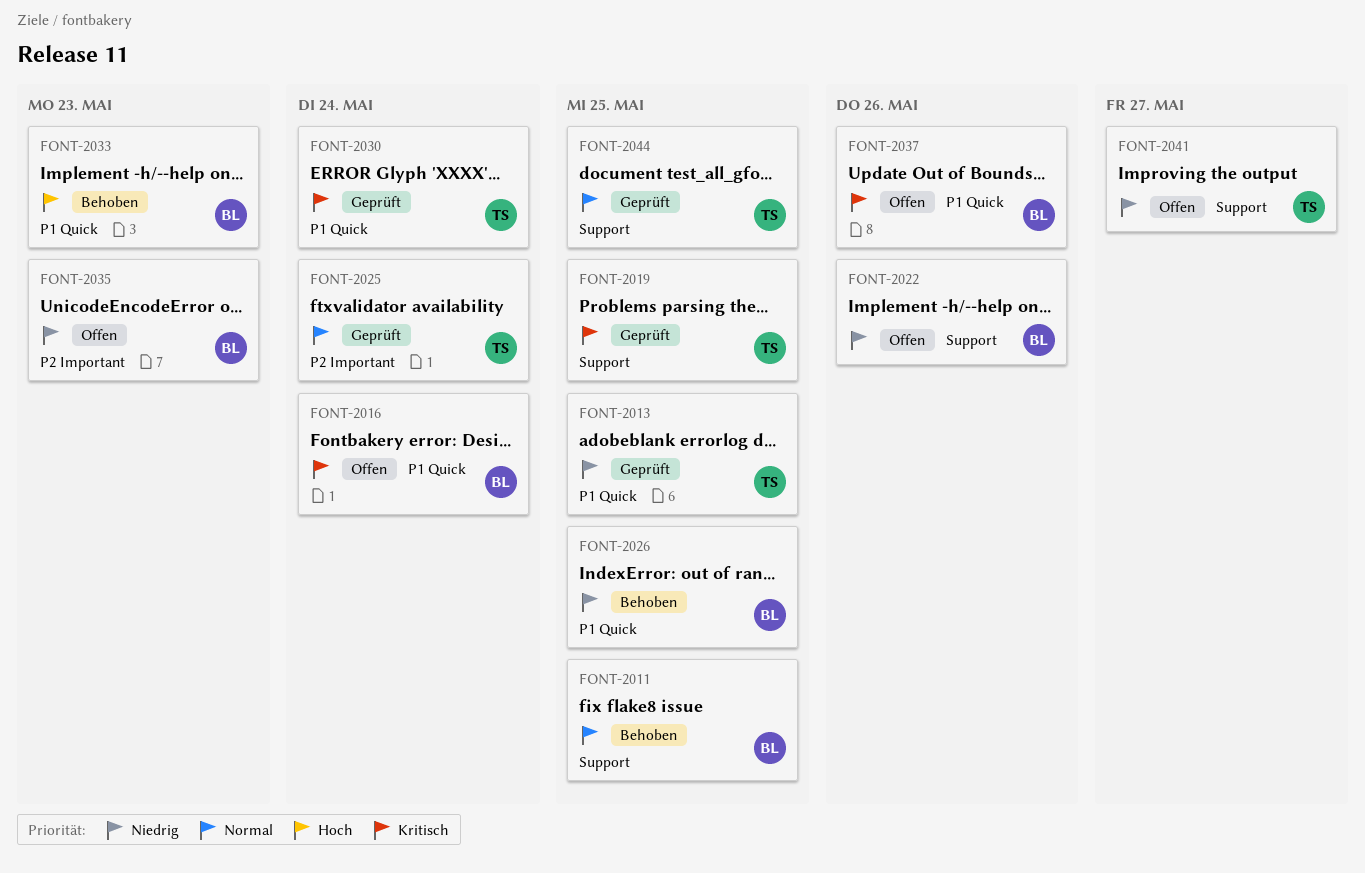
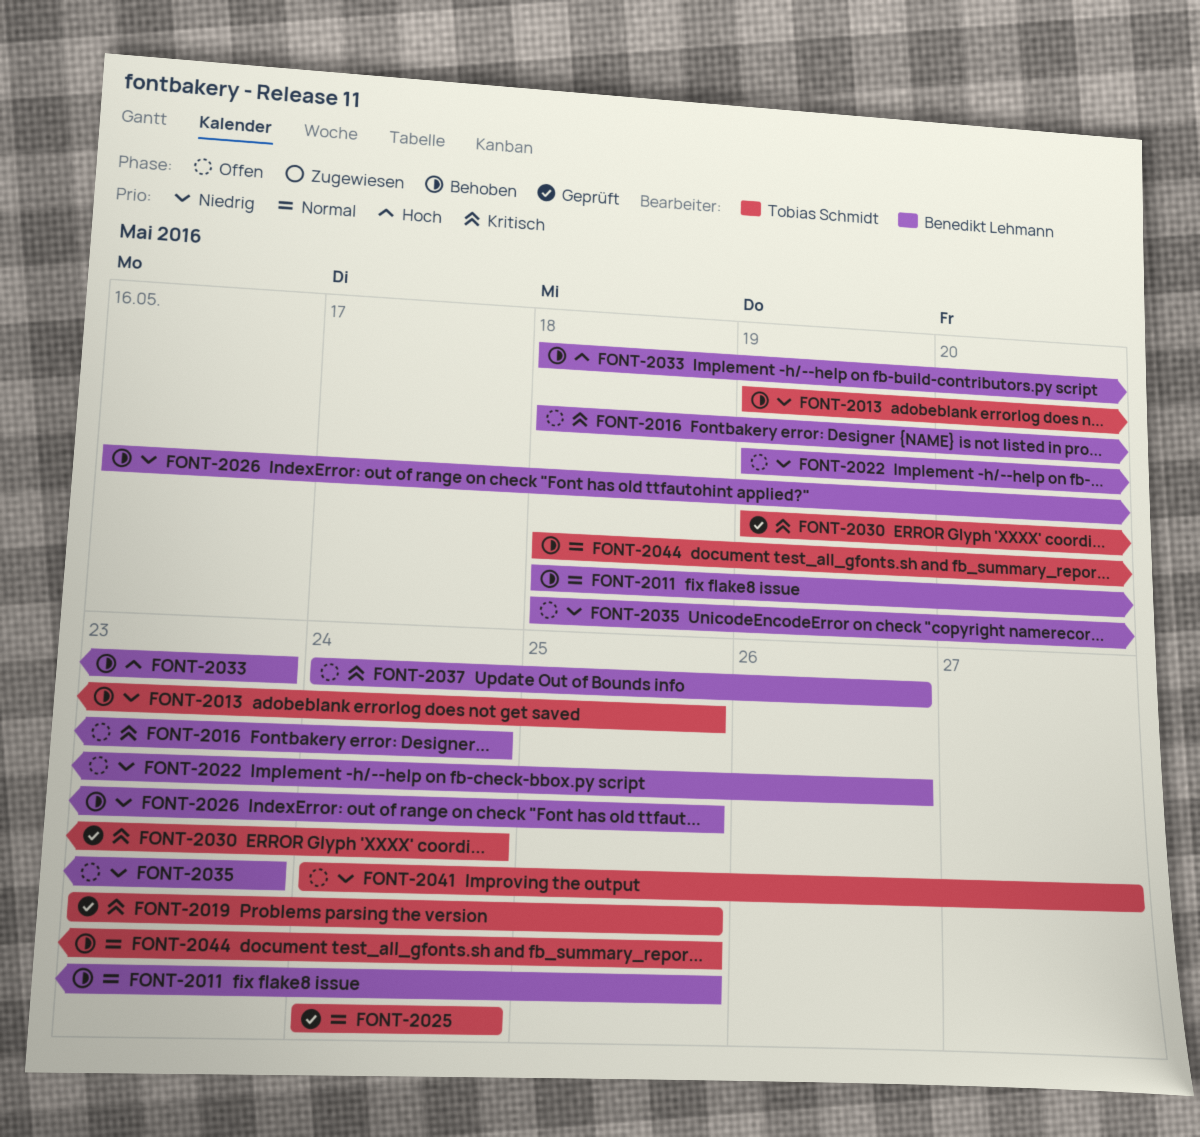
FONT-2013, status: Geprüft -> Behoben
FONT-2044, status: Geprüft -> Behoben

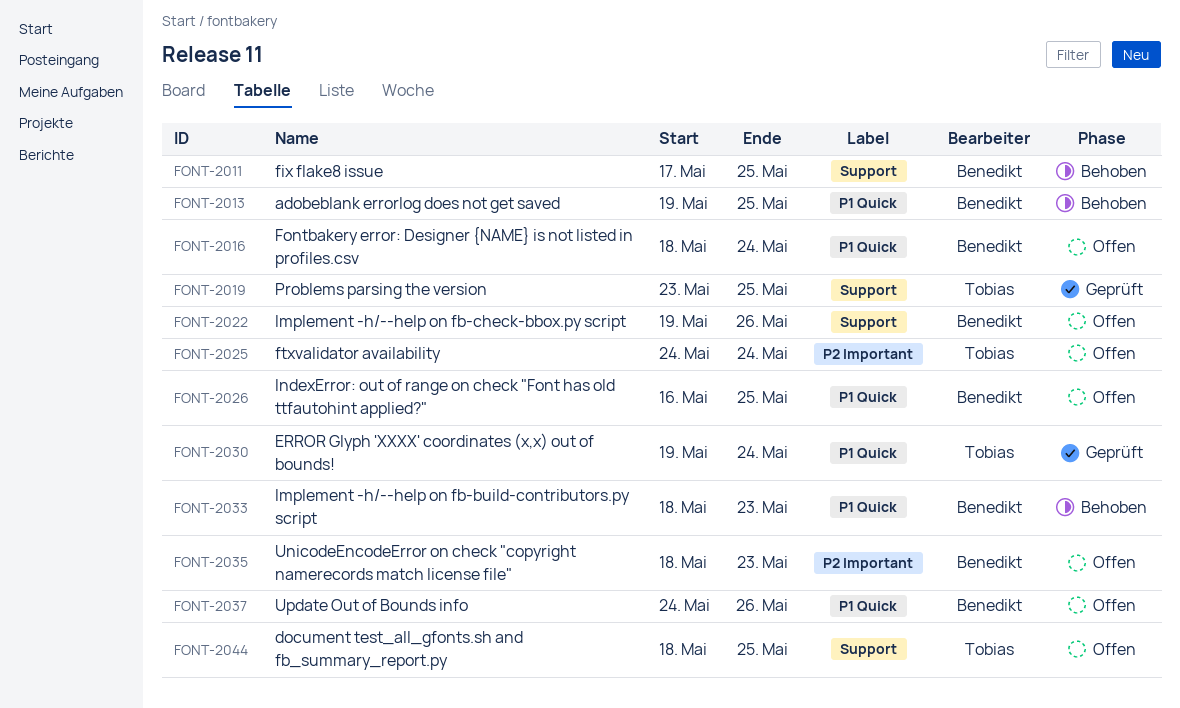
FONT-2011, start: May 18 -> May 17
FONT-2013, owner: Tobias Schmidt -> Benedikt Lehmann
FONT-2025, status: Geprüft -> Offen
FONT-2026, status: Behoben -> Offen
FONT-2041: present -> none
FONT-2044, status: Behoben -> Offen

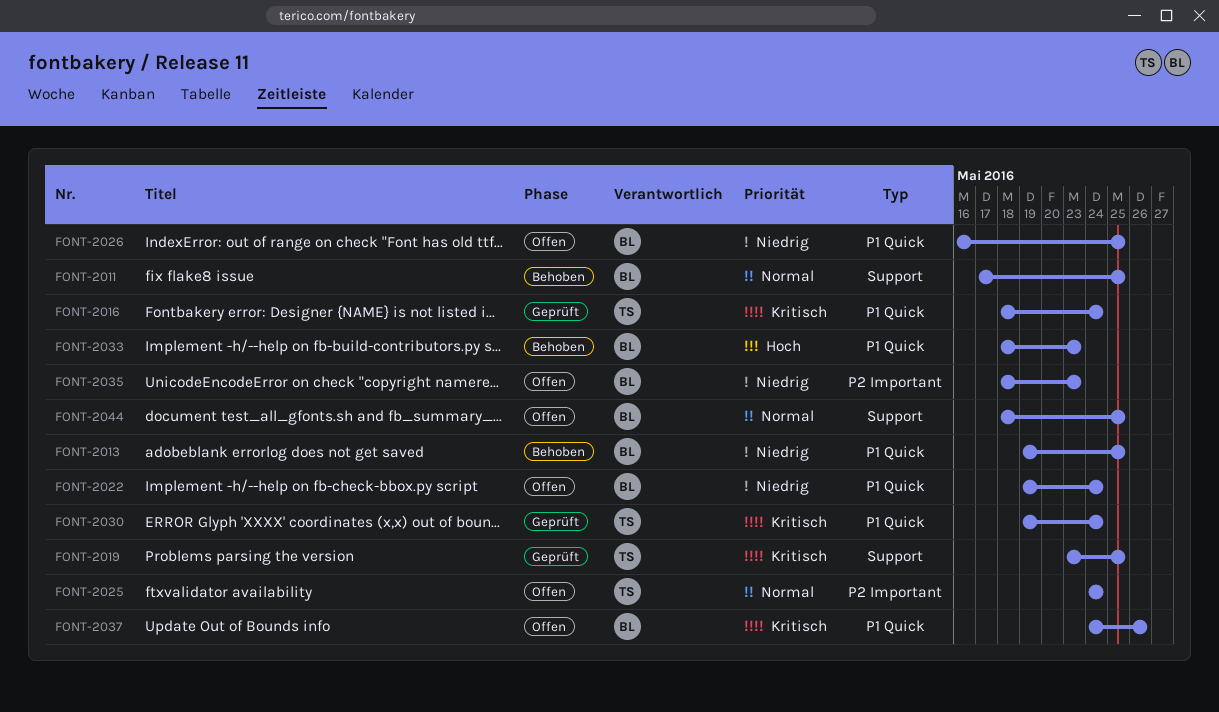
FONT-2016, status: Offen -> Geprüft
FONT-2016, owner: Benedikt -> Tobias
FONT-2022, label: Support -> P1 Quick
FONT-2022, due: May 26 -> May 24
FONT-2044, owner: Tobias -> Benedikt

